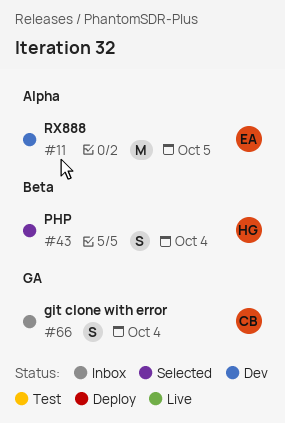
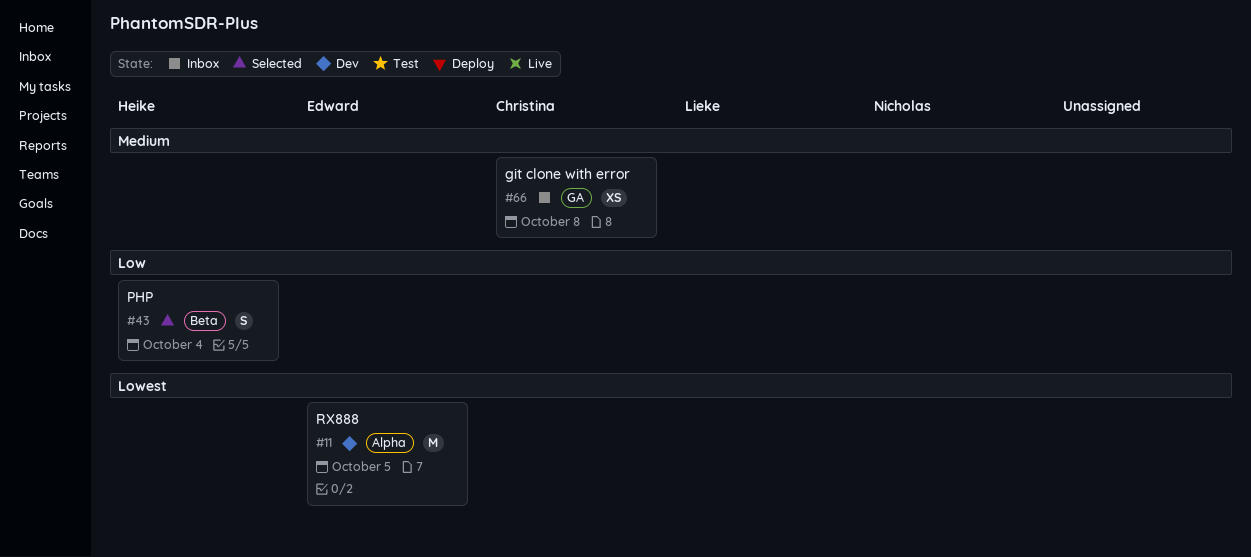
#66, estimate: S -> XS
#66, due: Oct 4 -> Oct 8

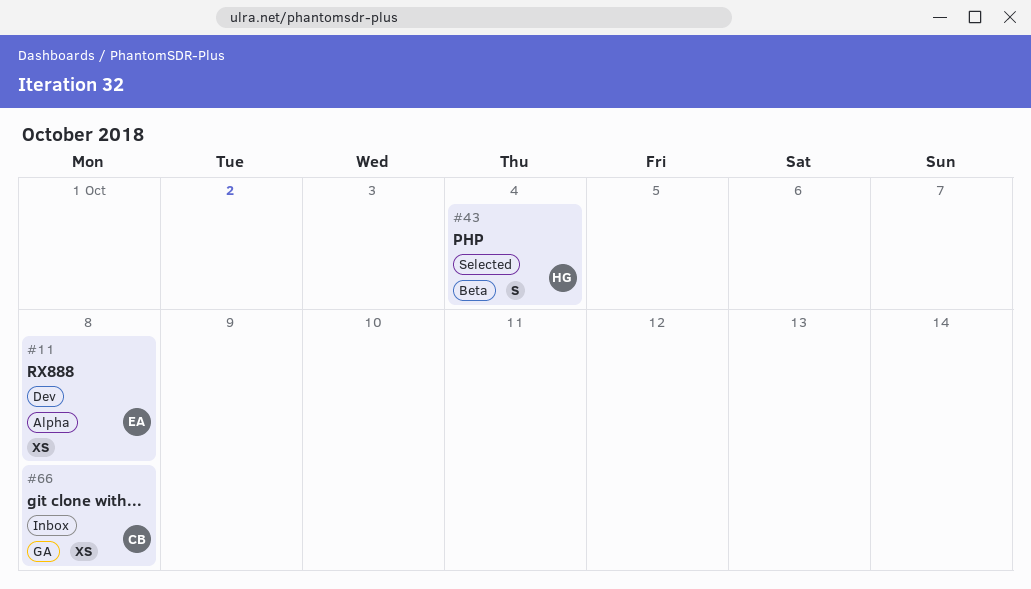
#11, estimate: M -> XS
#11, due: Oct 5 -> Oct 8

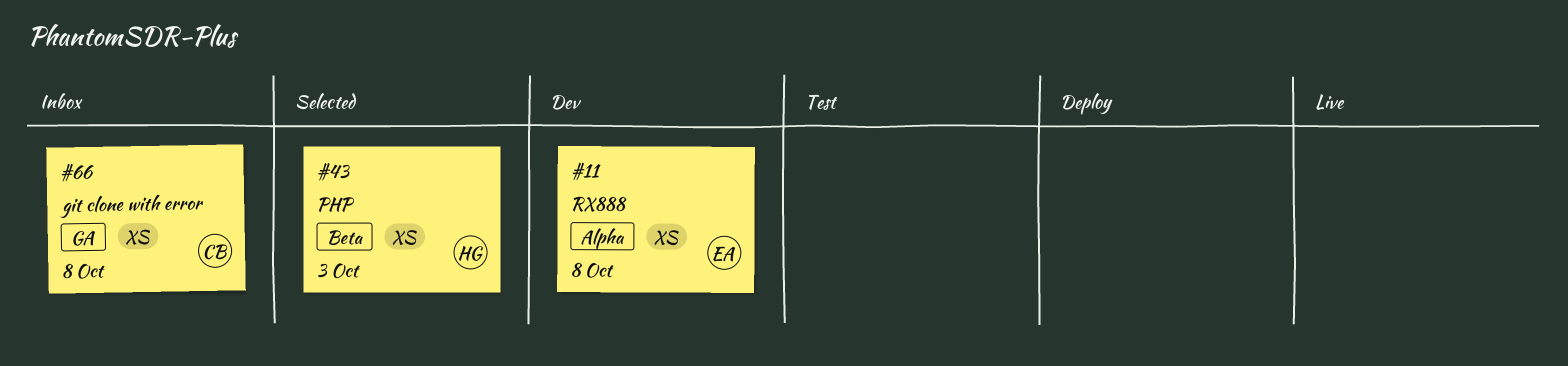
#43, estimate: S -> XS
#43, due: Oct 4 -> Oct 3

